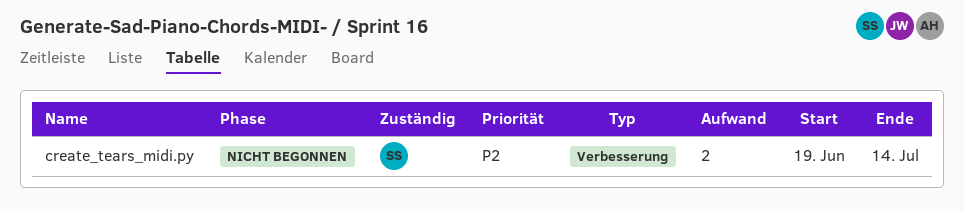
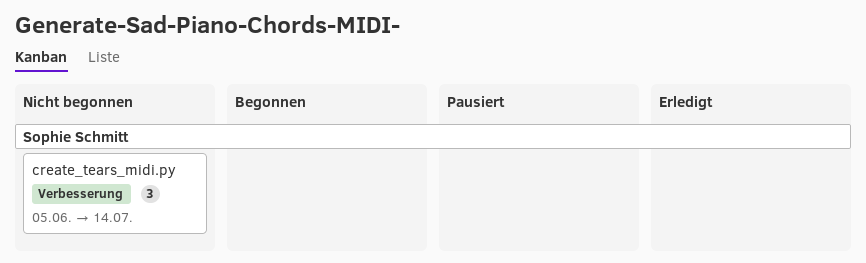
create_tears_midi.py, estimate: 2 -> 3
create_tears_midi.py, start: Jun 19 -> Jun 5

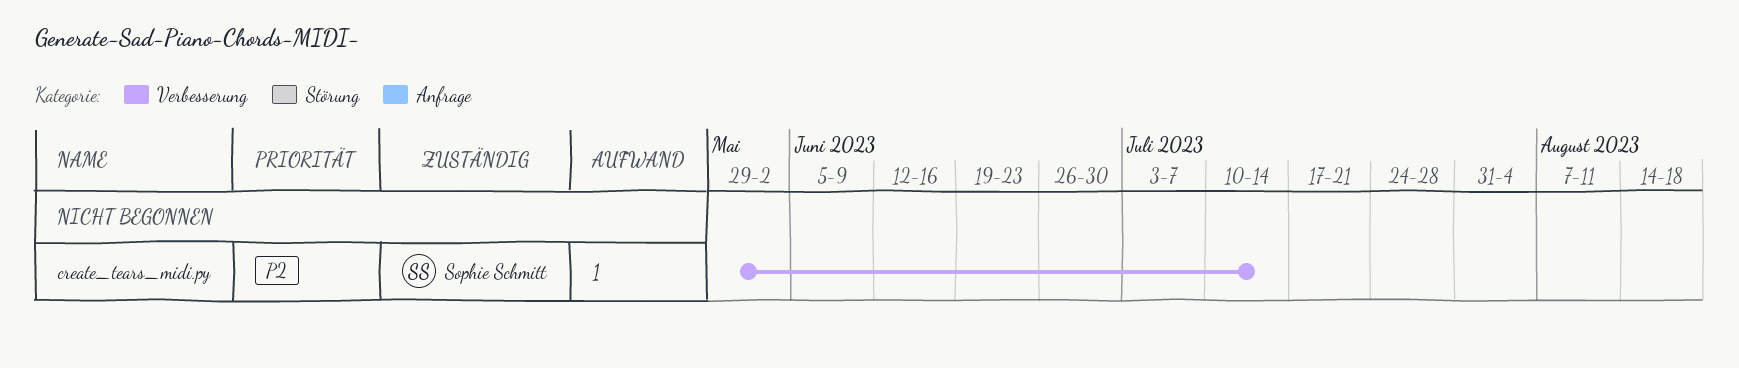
create_tears_midi.py, estimate: 3 -> 1
create_tears_midi.py, start: Jun 5 -> May 29

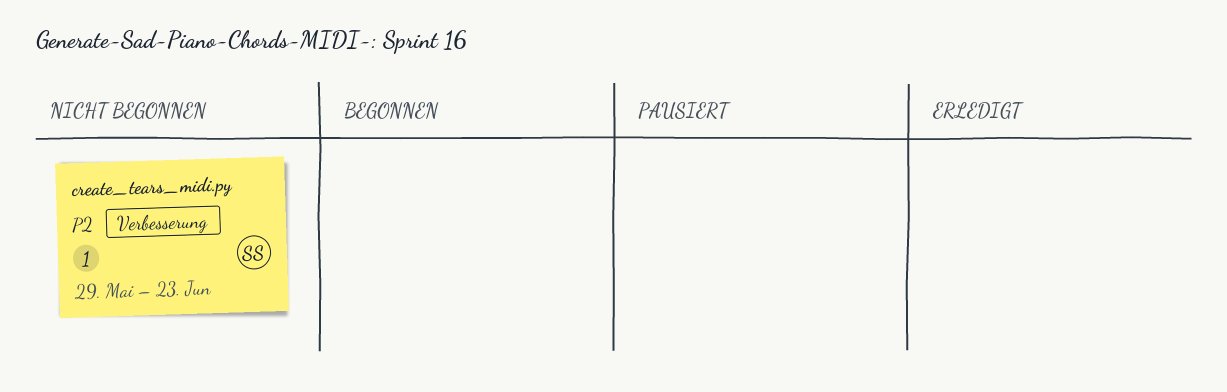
create_tears_midi.py, due: Jul 14 -> Jun 23

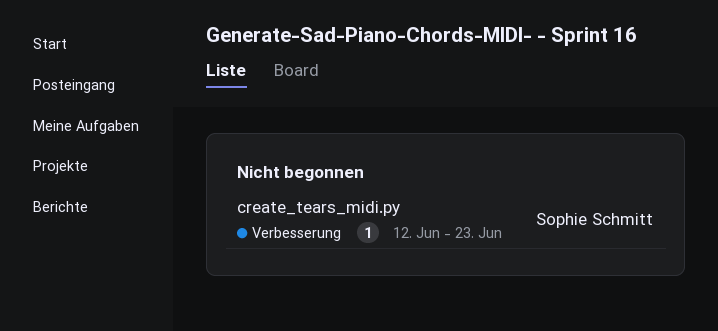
create_tears_midi.py, start: May 29 -> Jun 12

